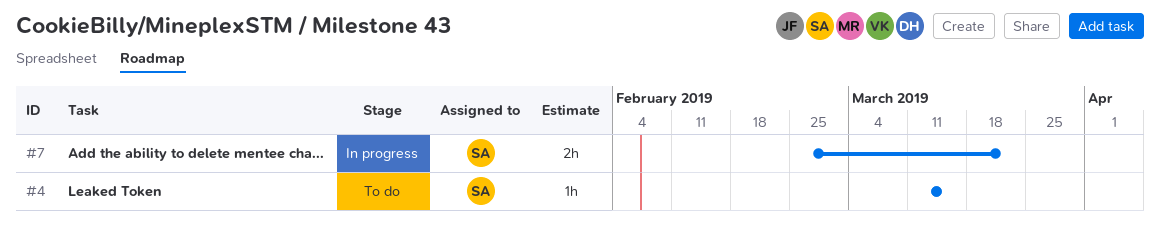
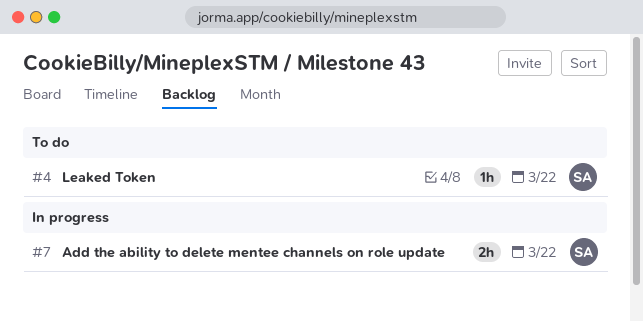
#4, due: Mar 15 -> Mar 22

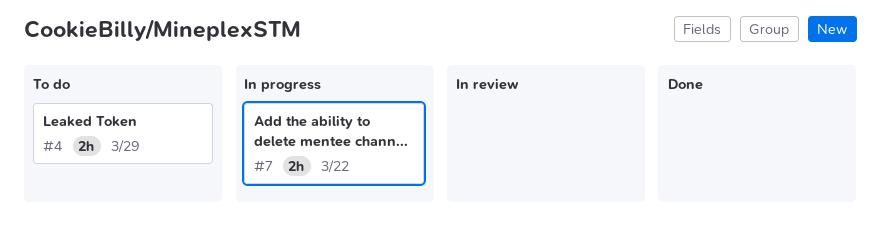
#4, estimate: 1h -> 2h
#4, due: Mar 22 -> Mar 29

